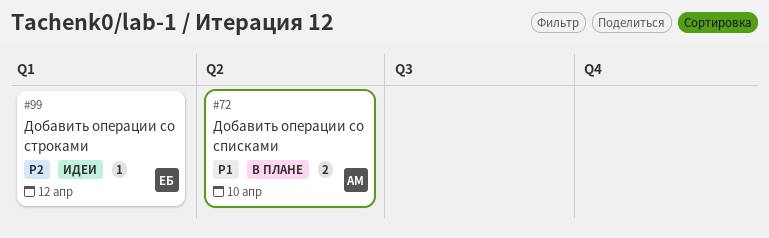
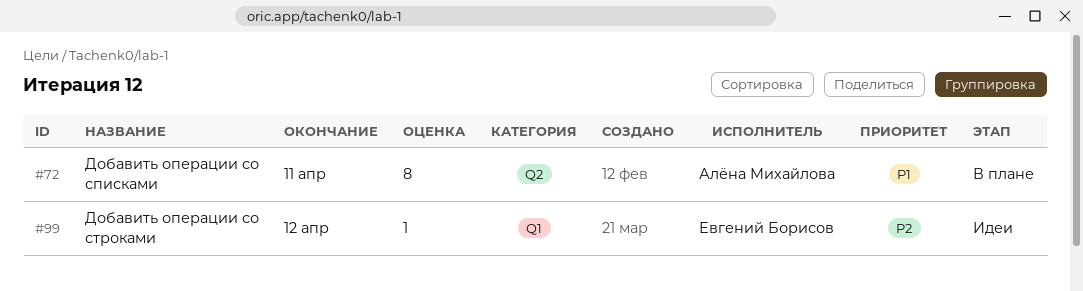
#72, estimate: 2 -> 8
#72, due: Apr 10 -> Apr 11

